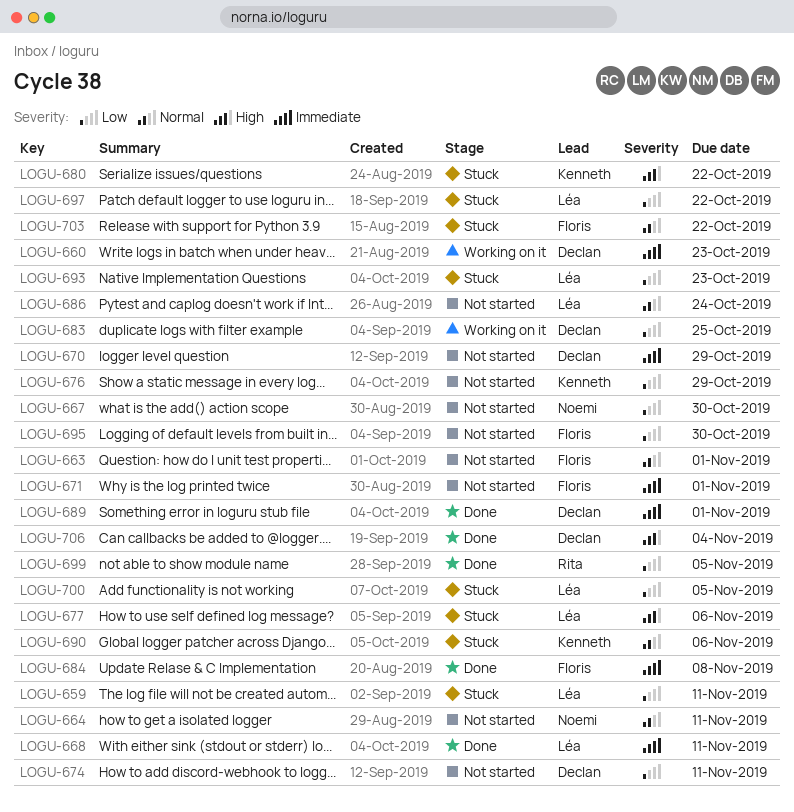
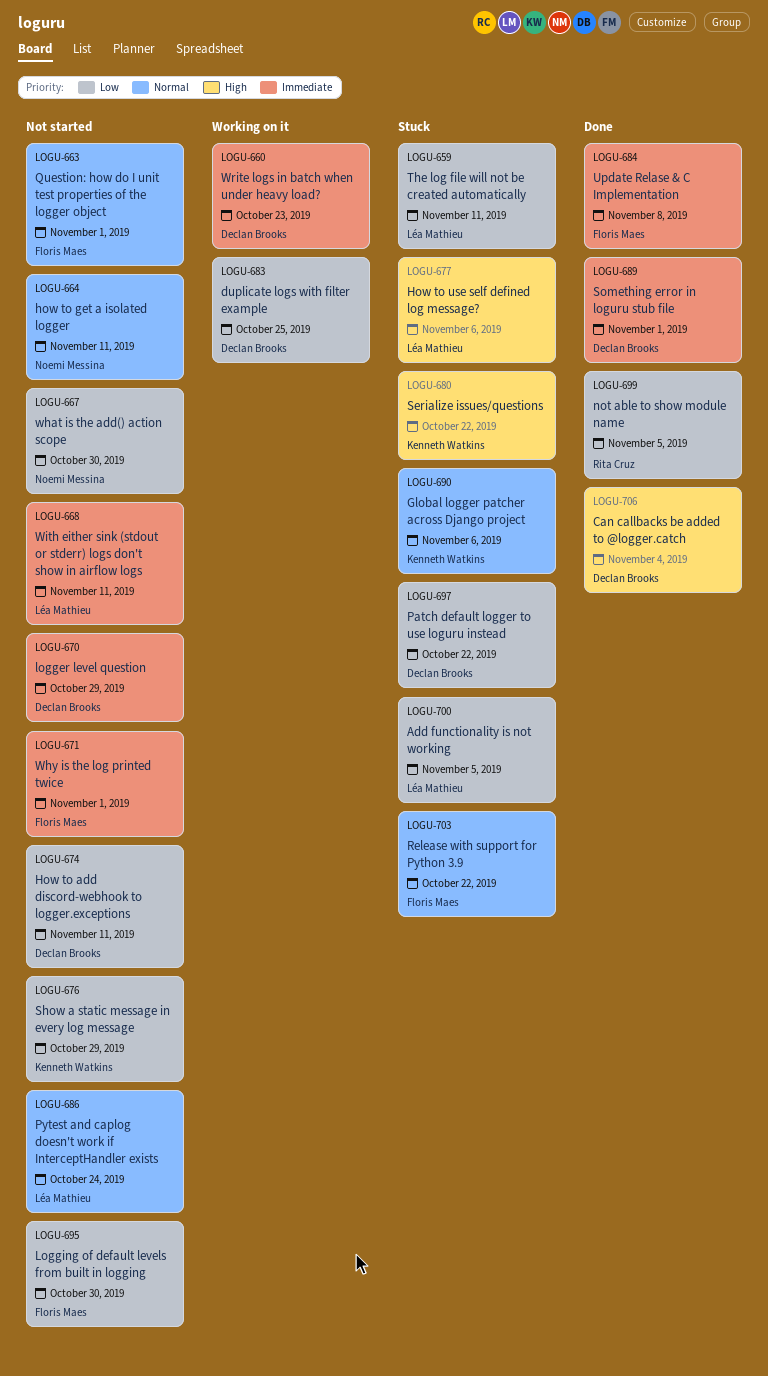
LOGU-668, status: Done -> Not started
LOGU-693: present -> none
LOGU-697, owner: Léa Mathieu -> Declan Brooks

